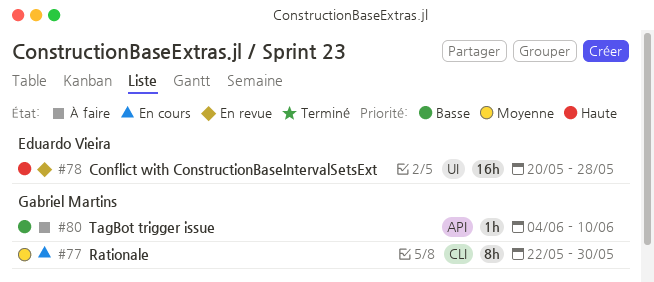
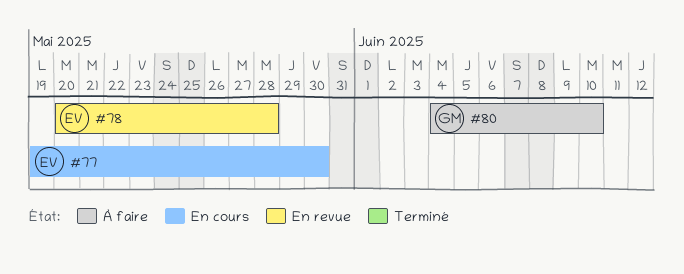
#77, owner: Gabriel Martins -> Eduardo Vieira
#77, start: May 22 -> May 19

